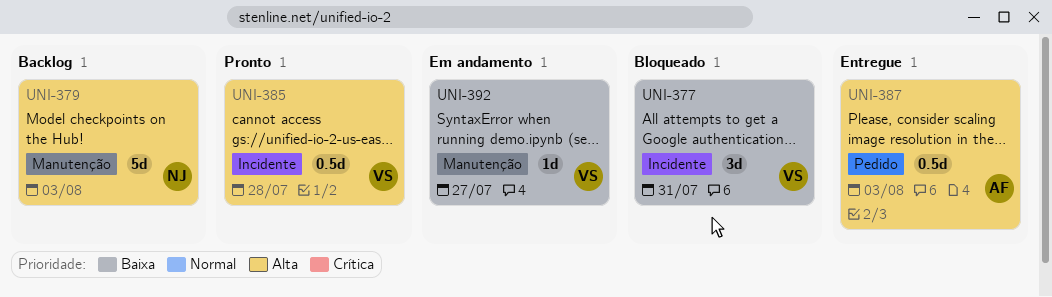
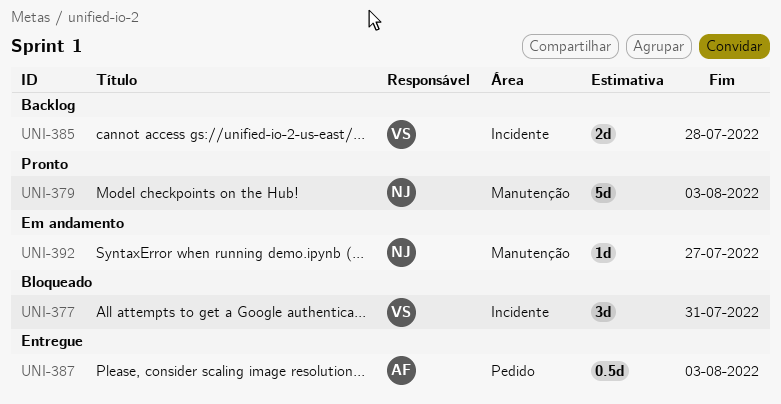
UNI-379, status: Backlog -> Pronto
UNI-385, status: Pronto -> Backlog
UNI-385, estimate: 0.5d -> 2d
UNI-392, owner: VS -> NJ

